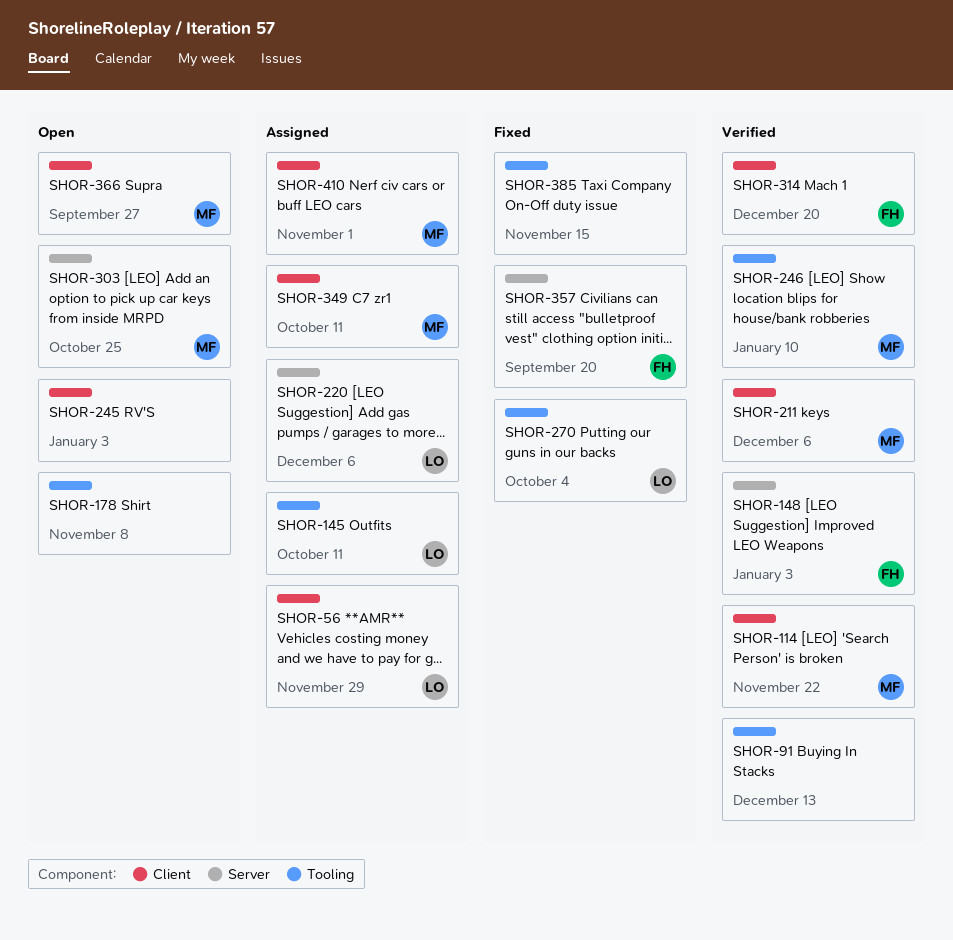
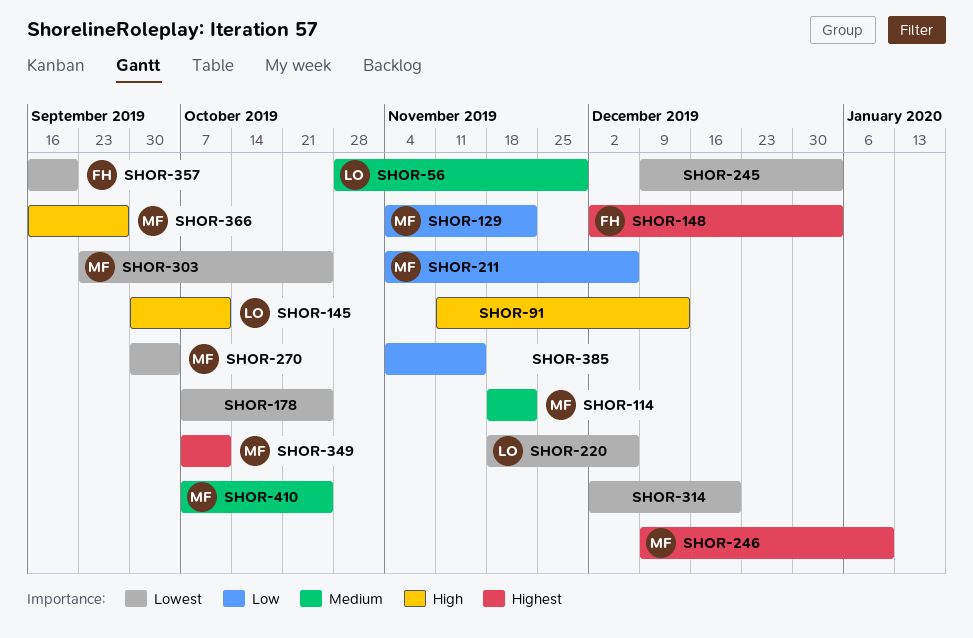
SHOR-129: none -> present
SHOR-178, due: Nov 8 -> Oct 25
SHOR-270, owner: LO -> MF
SHOR-314, owner: FH -> none
SHOR-410, due: Nov 1 -> Oct 25

